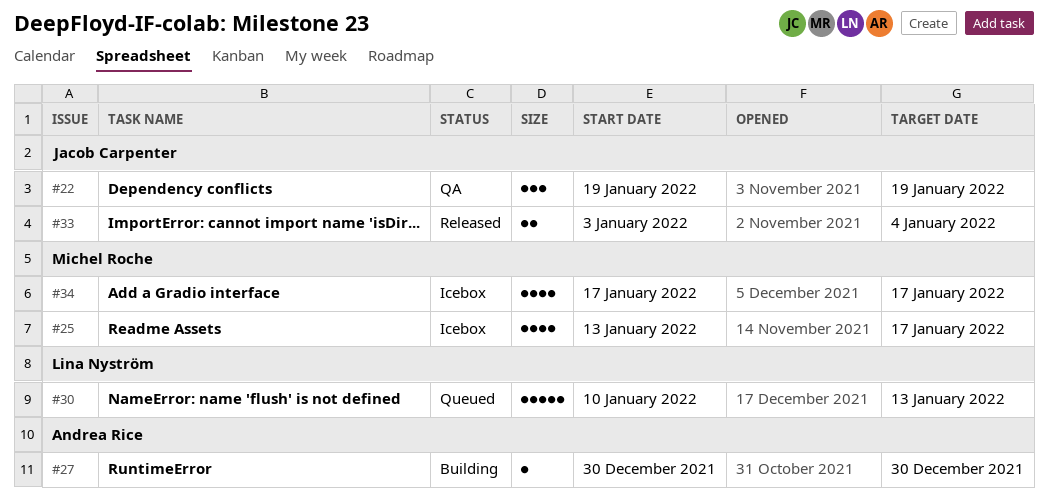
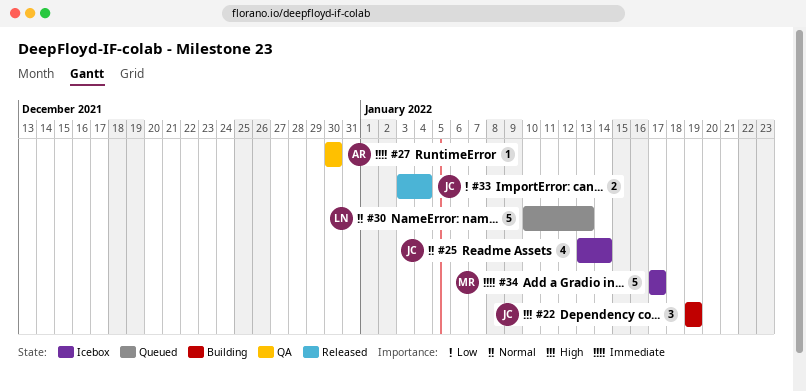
#22, status: QA -> Building
#25, owner: Michel Roche -> Jacob Carpenter
#25, due: Jan 17 -> Jan 14
#27, status: Building -> QA
#34, estimate: 4 -> 5

